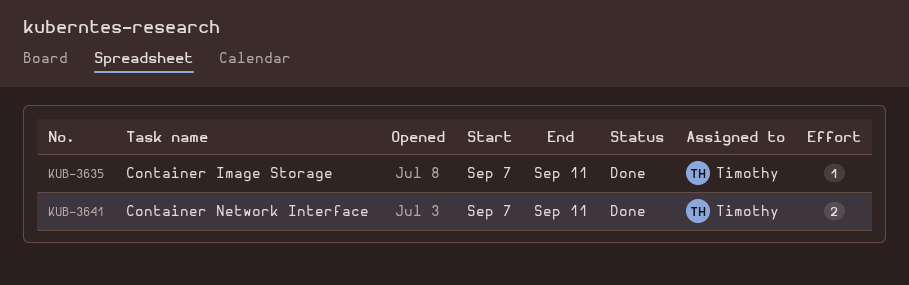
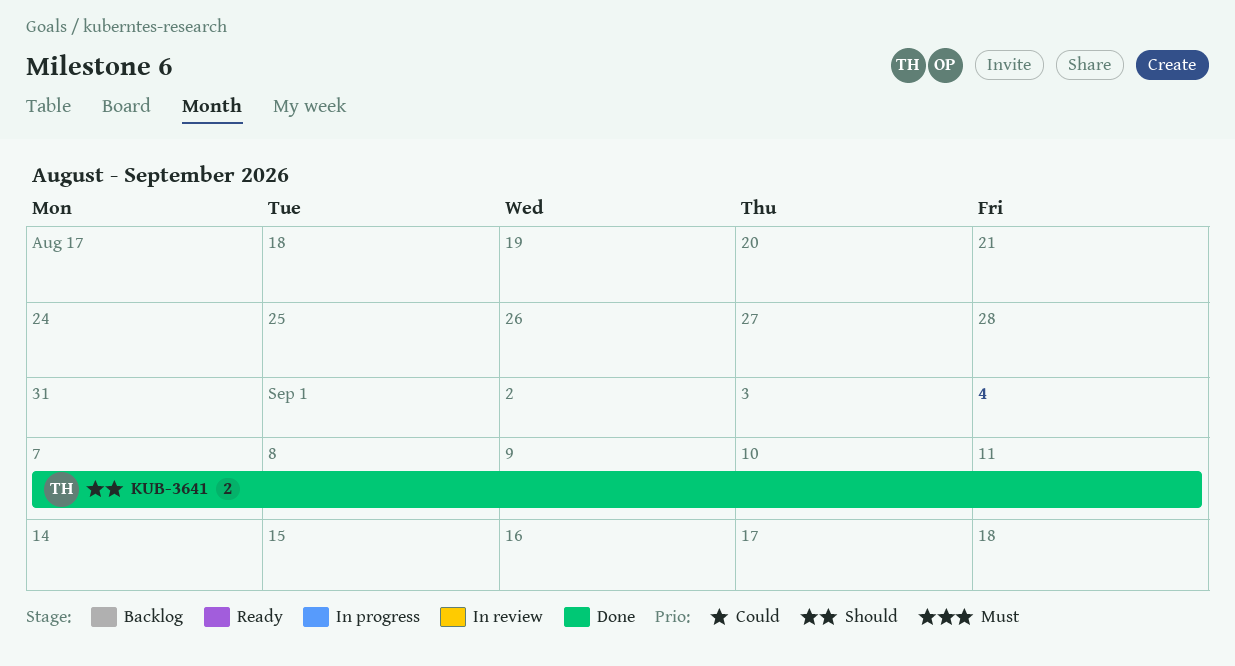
KUB-3635: present -> none

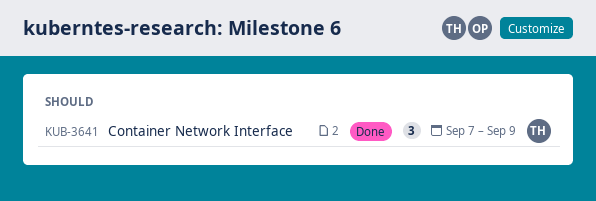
KUB-3641, estimate: 2 -> 3
KUB-3641, due: Sep 11 -> Sep 9

